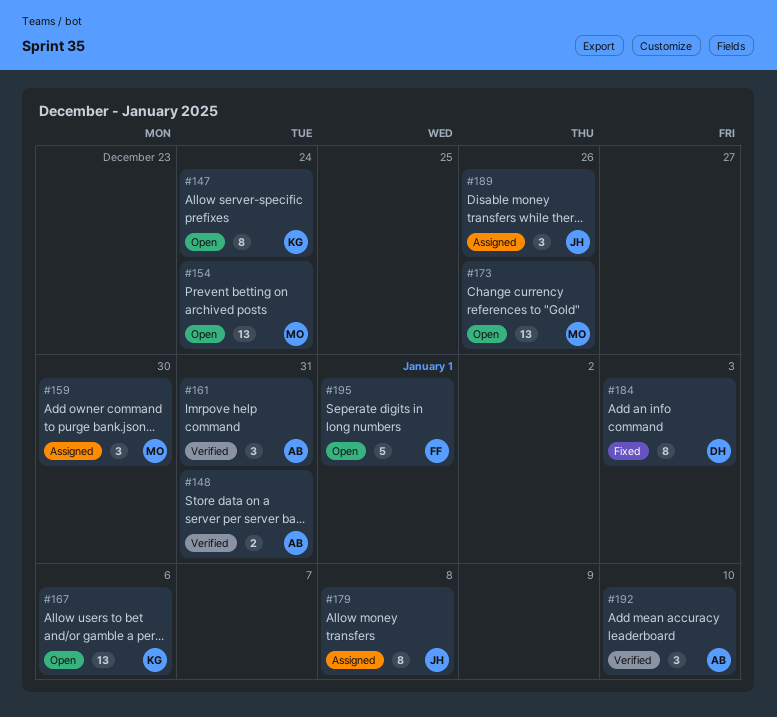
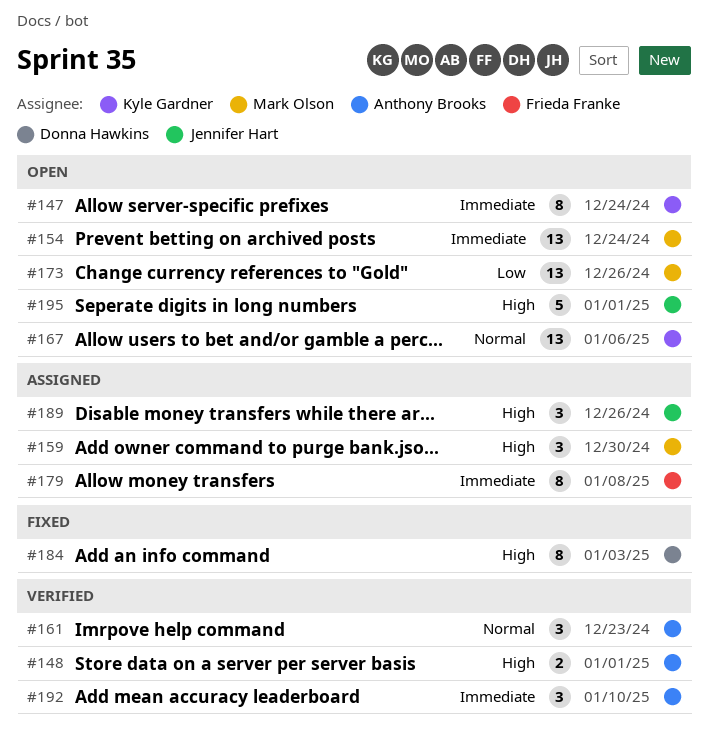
#148, due: Dec 31 -> Jan 1
#161, due: Dec 31 -> Dec 23
#179, owner: Jennifer Hart -> Frieda Franke
#195, owner: Frieda Franke -> Jennifer Hart

